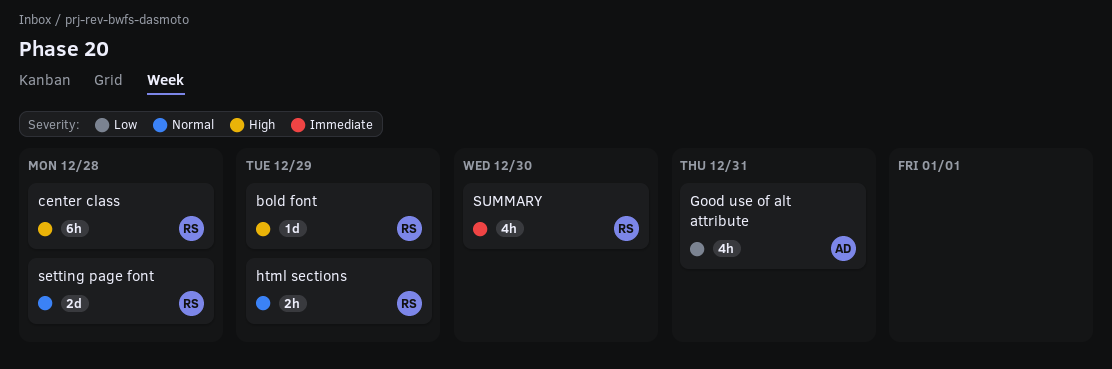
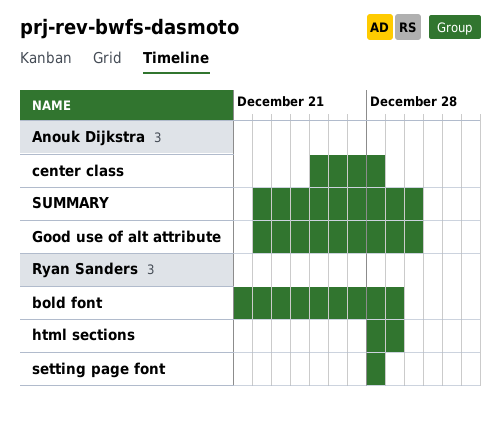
center class, owner: Ryan Sanders -> Anouk Dijkstra
Good use of alt attribute, due: Dec 31 -> Dec 30
SUMMARY, owner: Ryan Sanders -> Anouk Dijkstra

